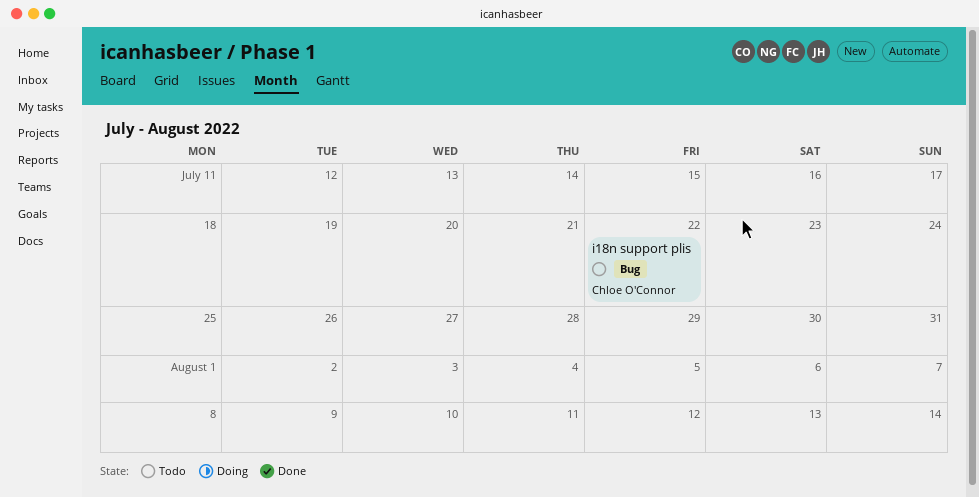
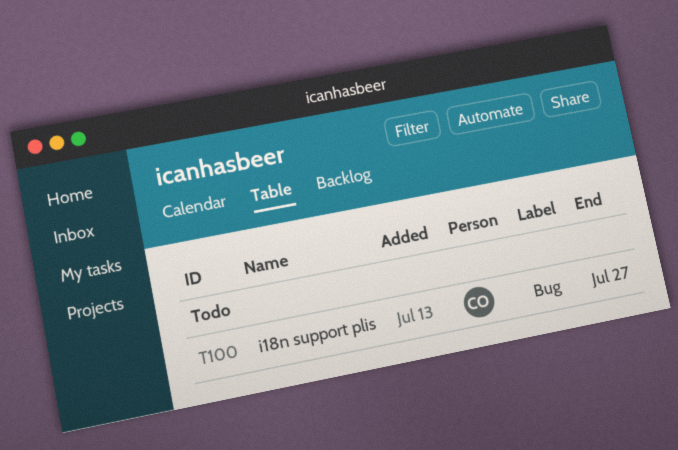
i18n support plis, due: Jul 22 -> Jul 27

